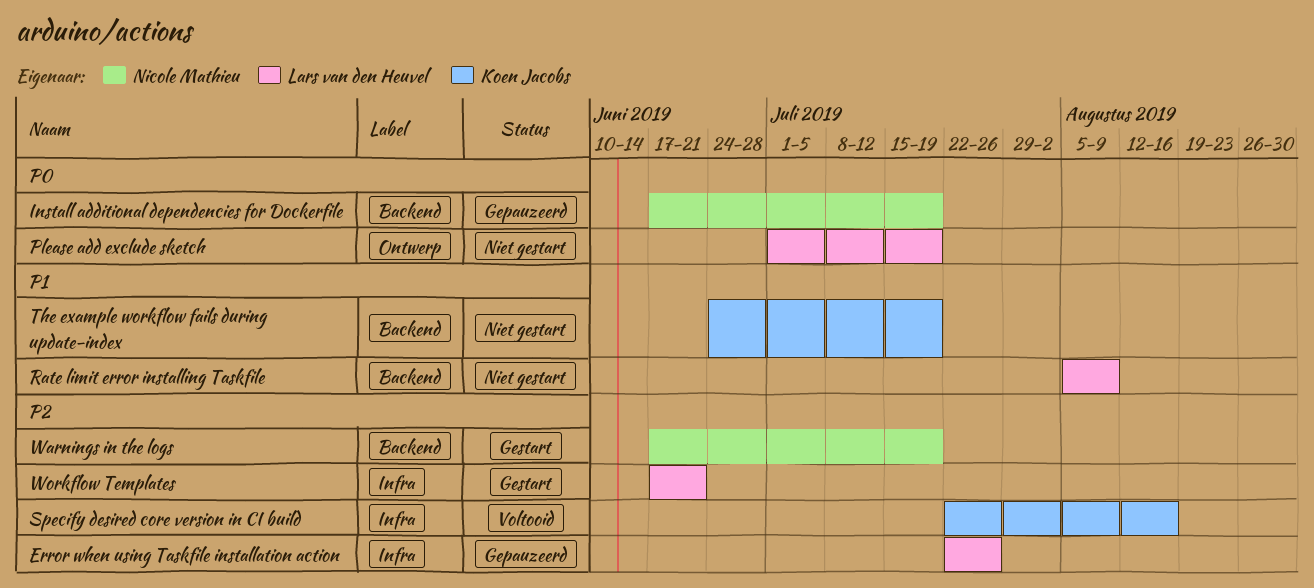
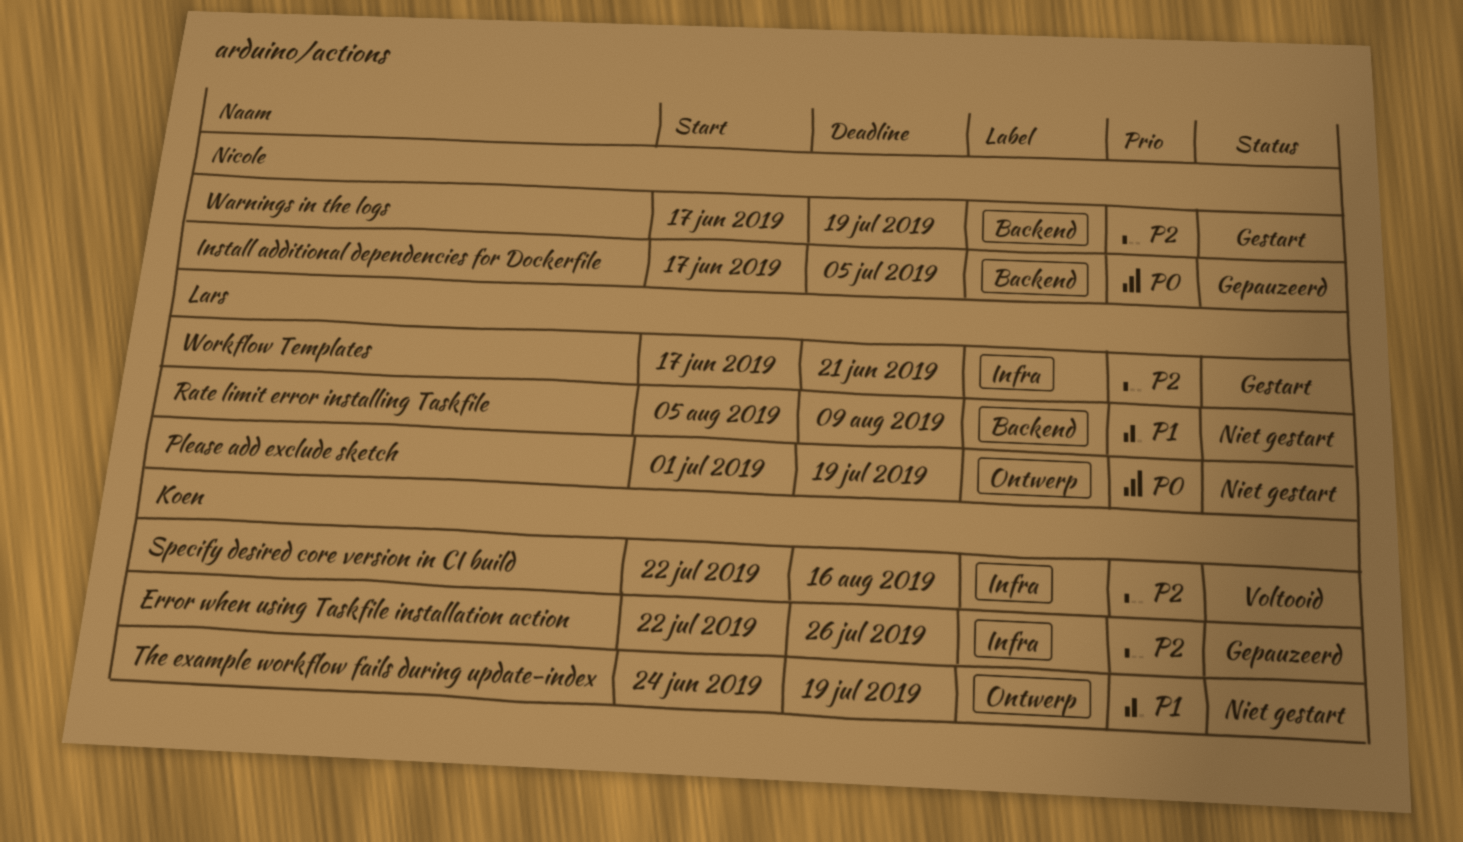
Error when using Taskfile installation action, owner: Lars van den Heuvel -> Koen Jacobs
Install additional dependencies for Dockerfile, due: Jul 19 -> Jul 5
The example workflow fails during update-index, label: Backend -> Ontwerp

